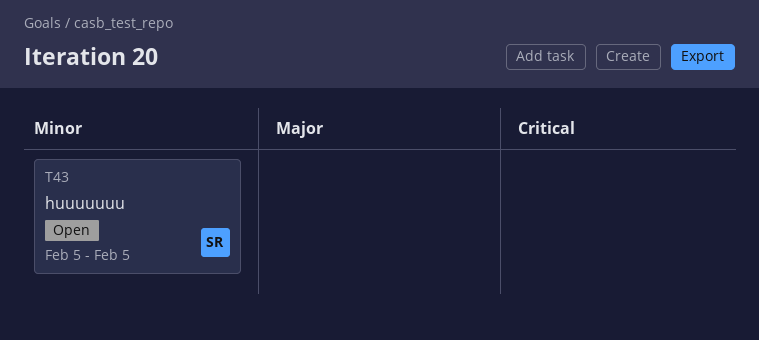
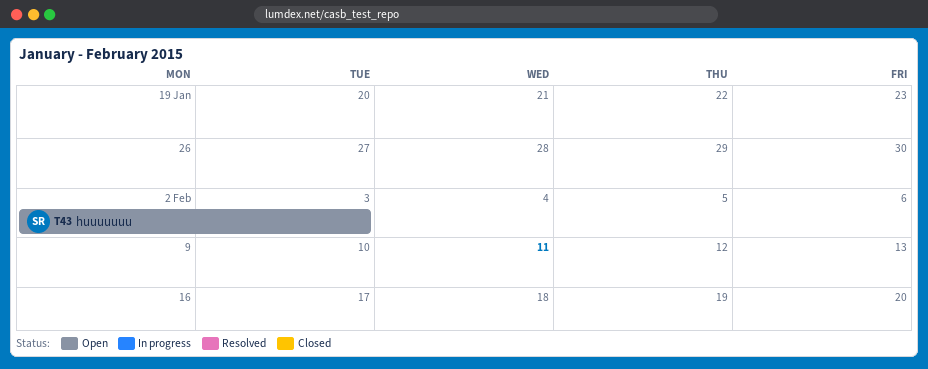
T43, start: Feb 5 -> Feb 2
T43, due: Feb 5 -> Feb 3

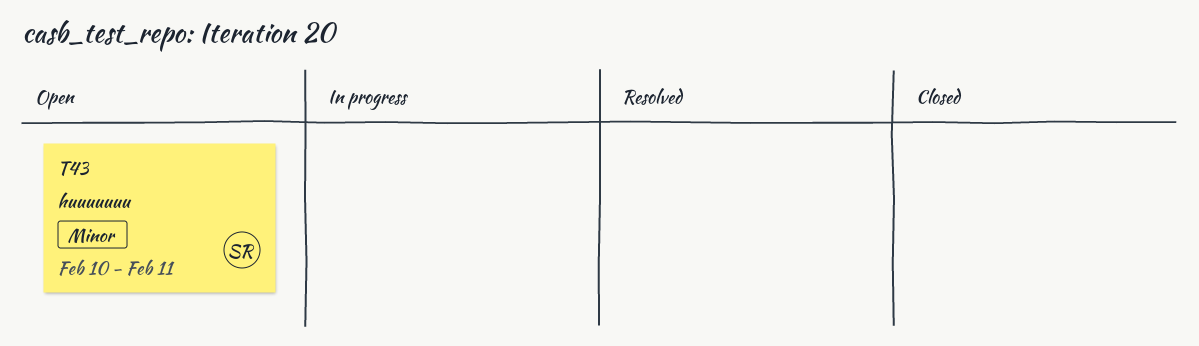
T43, start: Feb 2 -> Feb 10
T43, due: Feb 3 -> Feb 11

